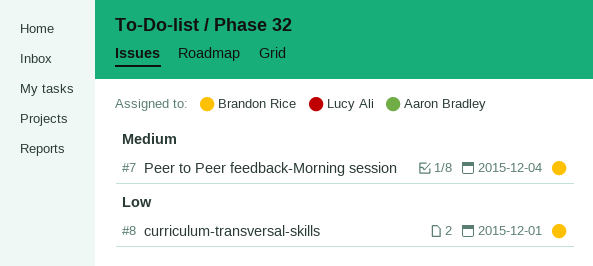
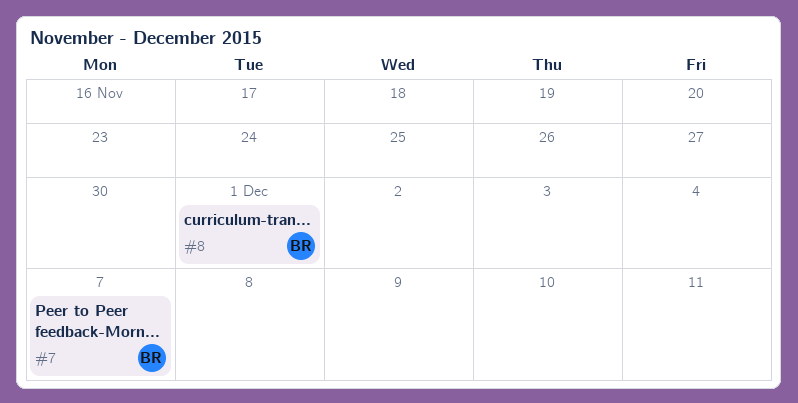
#7, due: Dec 4 -> Dec 7

